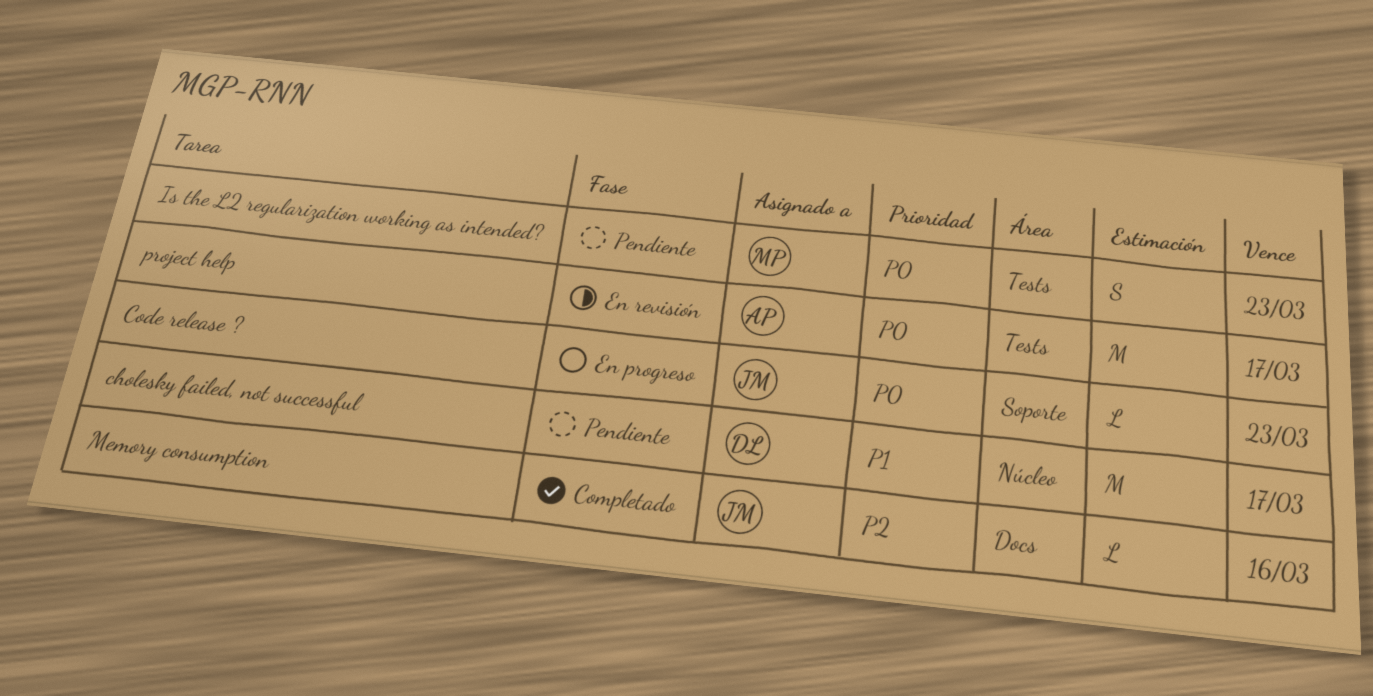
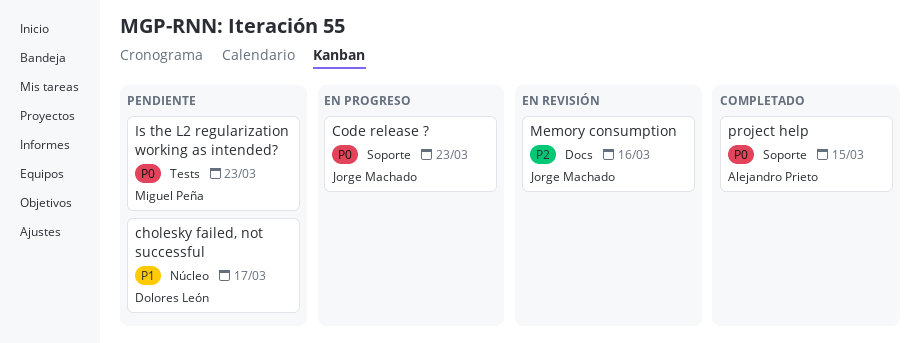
Memory consumption, status: Completado -> En revisión
project help, status: En revisión -> Completado
project help, label: Tests -> Soporte
project help, due: Mar 17 -> Mar 15

